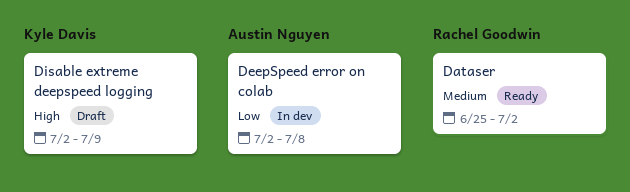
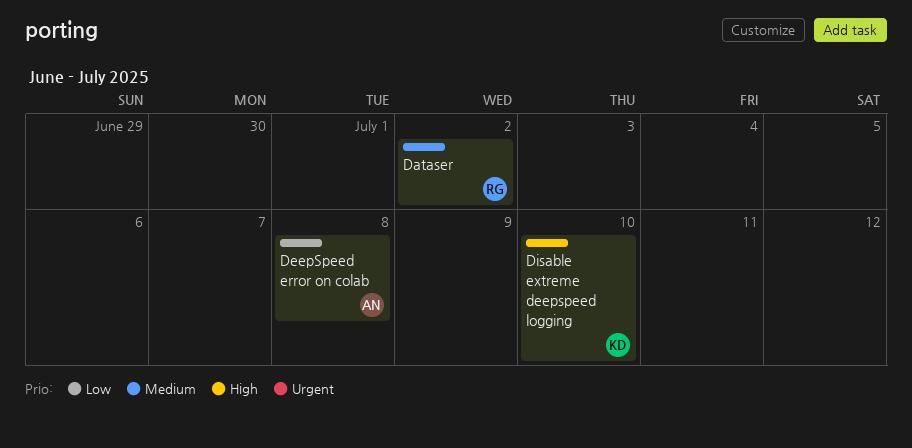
Disable extreme deepspeed logging, due: Jul 9 -> Jul 10

